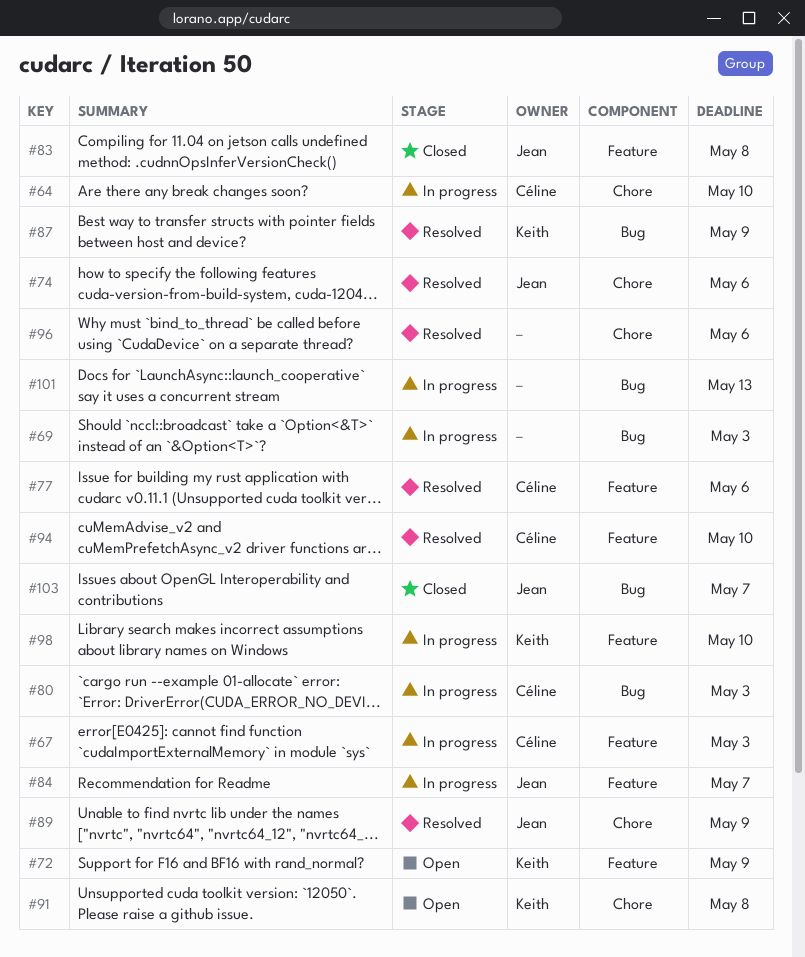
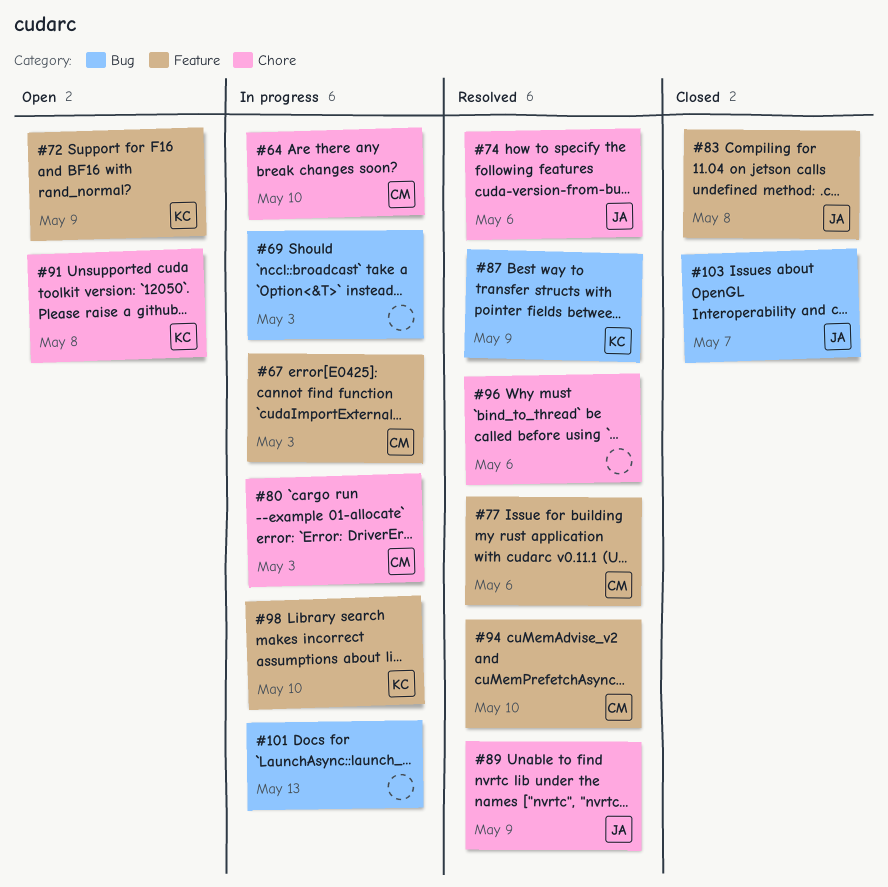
#80, label: Bug -> Chore
#84: present -> none

